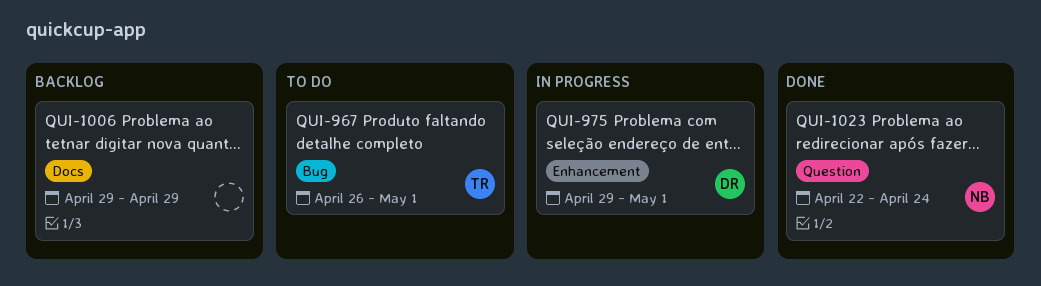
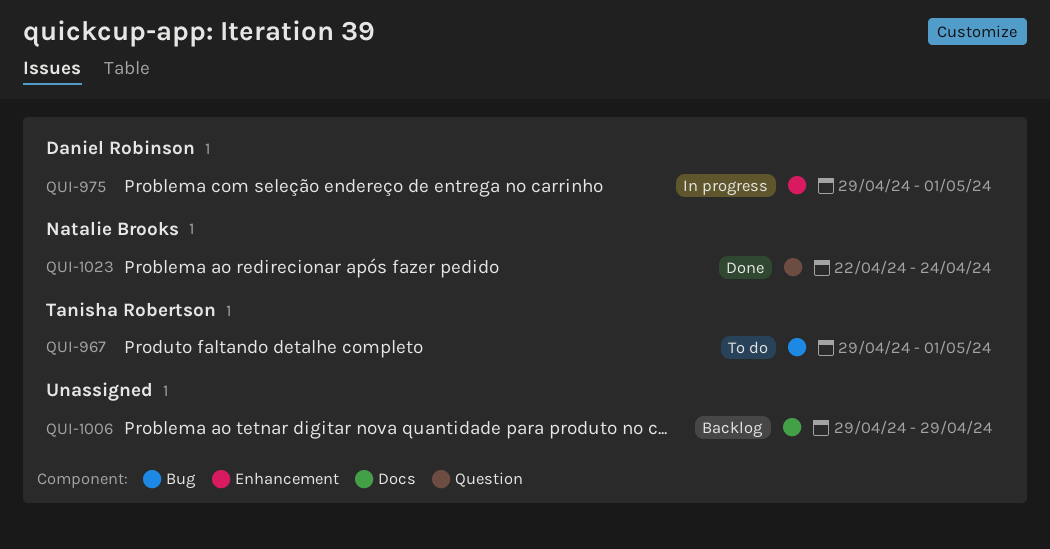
QUI-967, start: Apr 26 -> Apr 29

